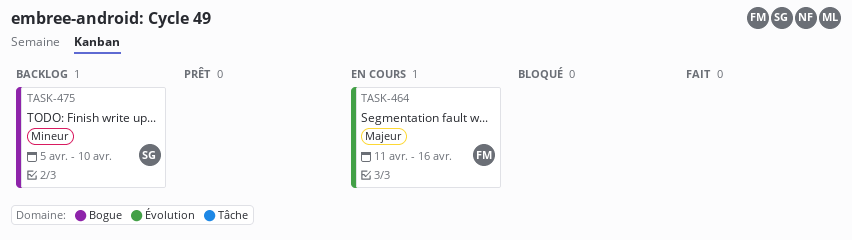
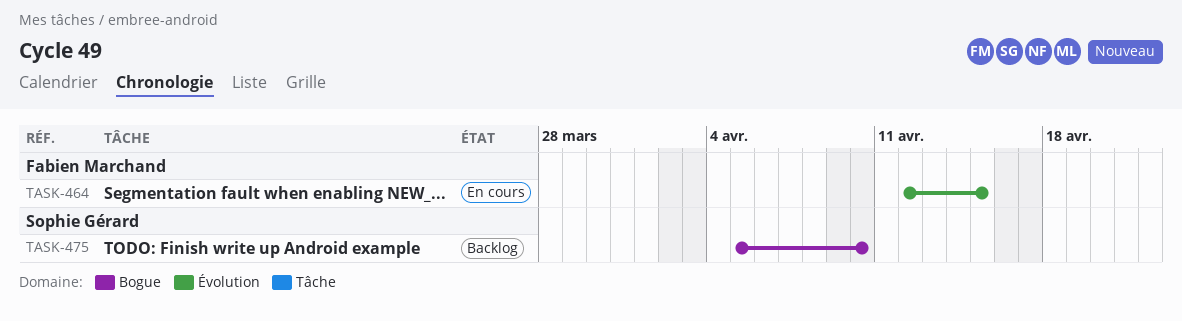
TASK-464, start: Apr 11 -> Apr 12
TASK-464, due: Apr 16 -> Apr 15

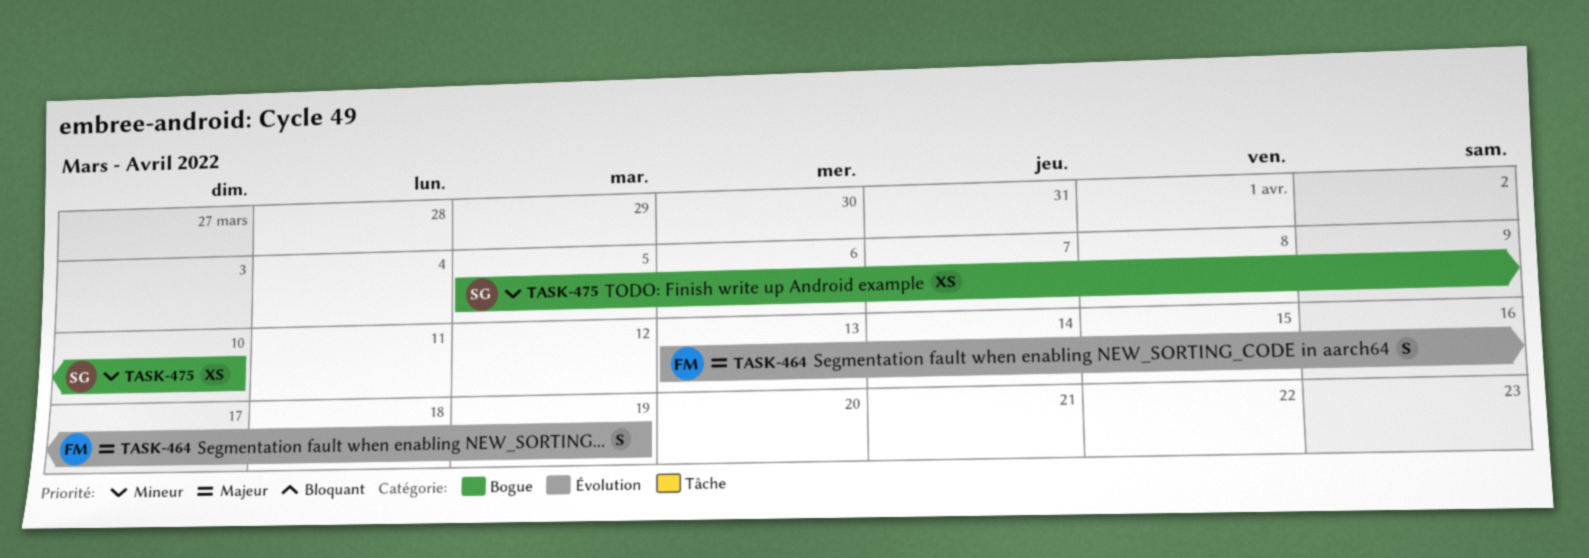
TASK-464, start: Apr 12 -> Apr 13
TASK-464, due: Apr 15 -> Apr 19

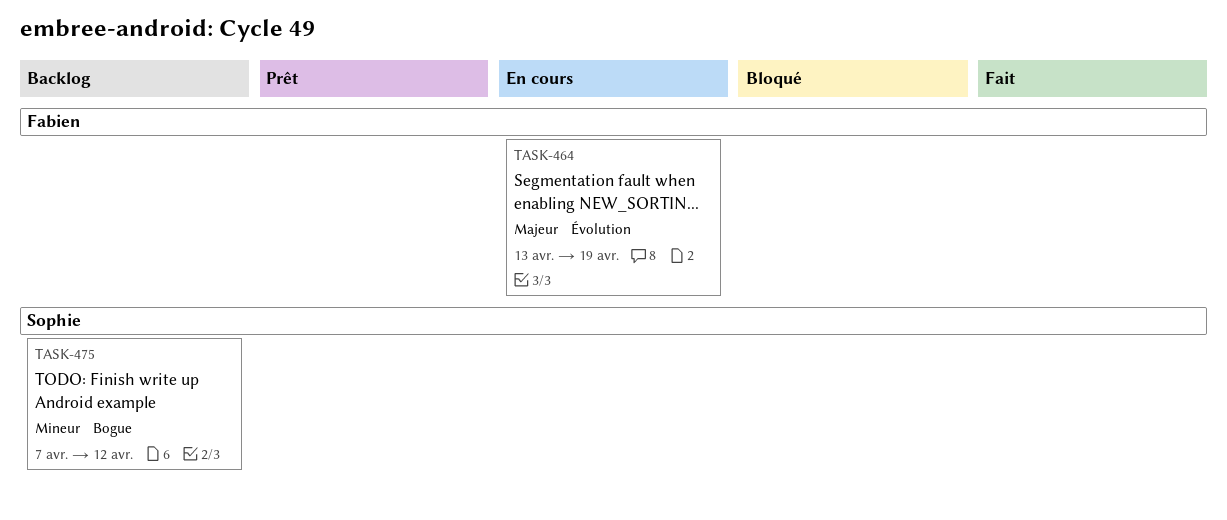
TASK-475, start: Apr 5 -> Apr 7
TASK-475, due: Apr 10 -> Apr 12

